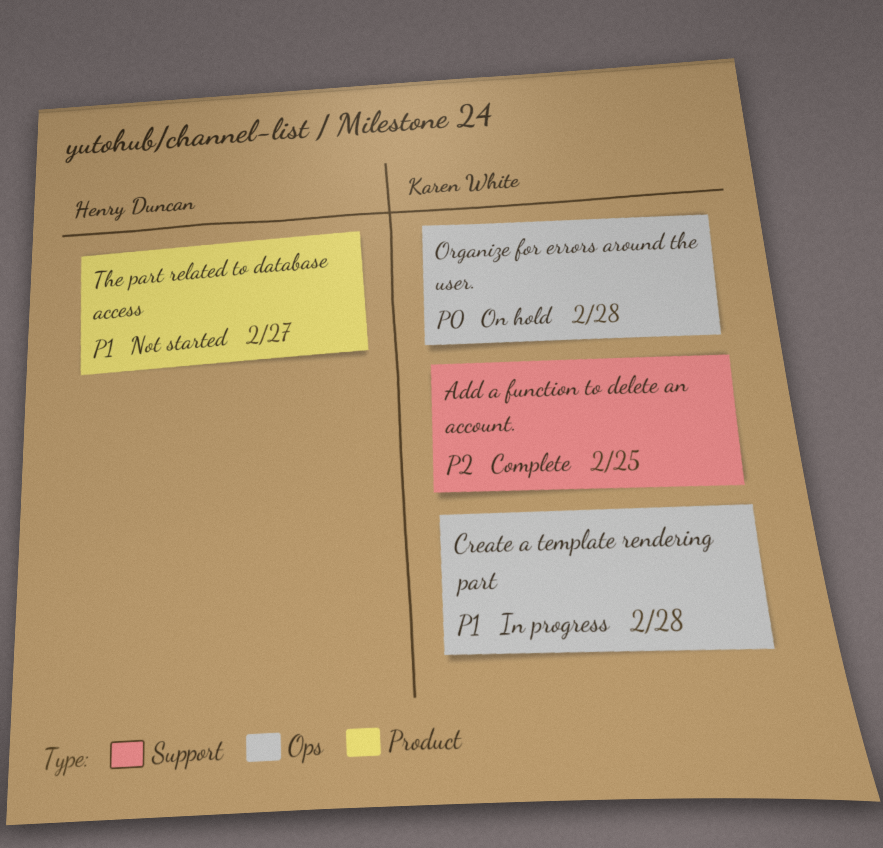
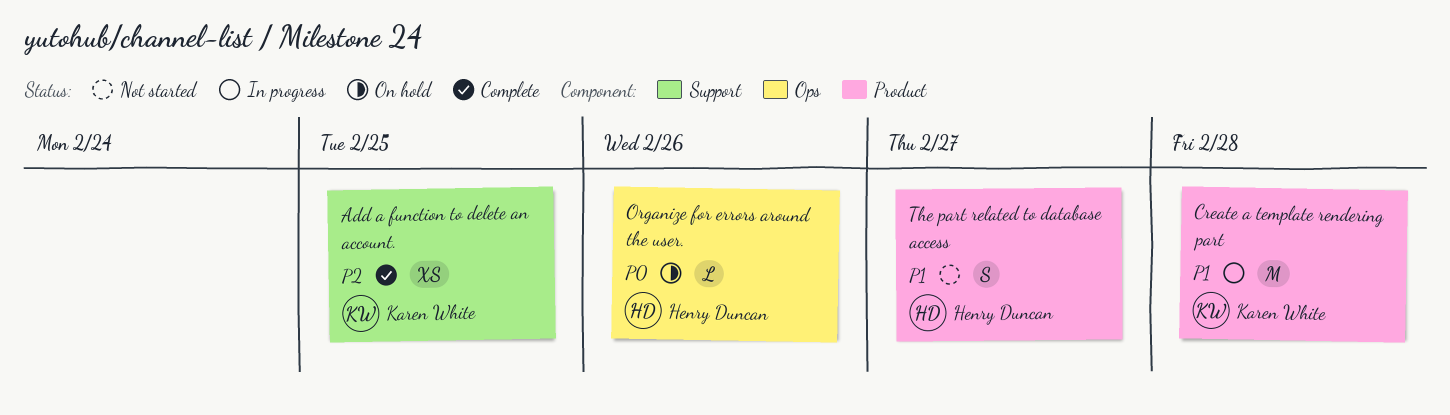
Create a template rendering part, label: Ops -> Product
Organize for errors around the user., owner: Karen White -> Henry Duncan
Organize for errors around the user., due: Feb 28 -> Feb 26

